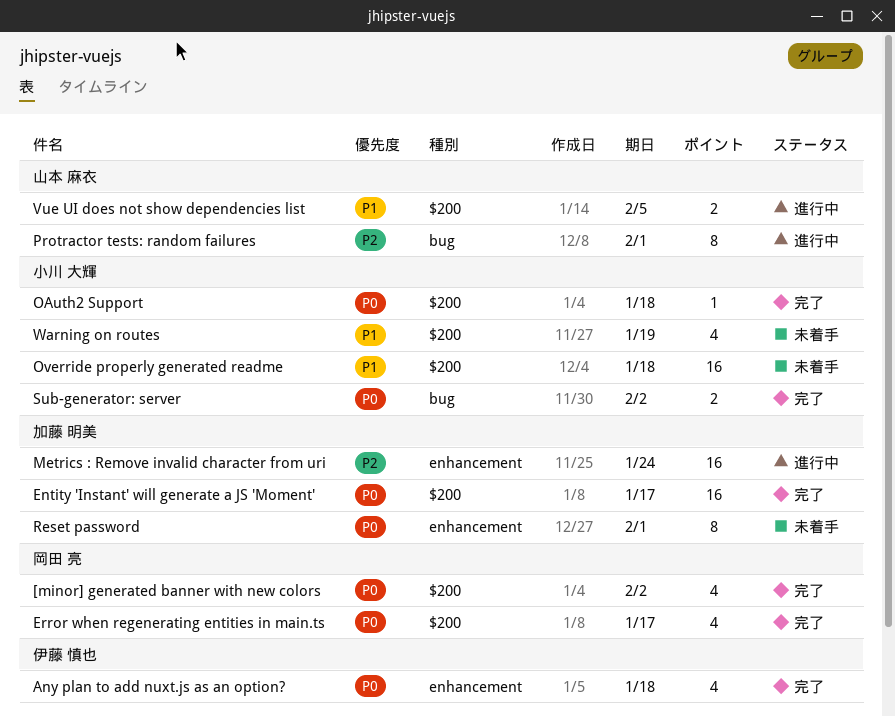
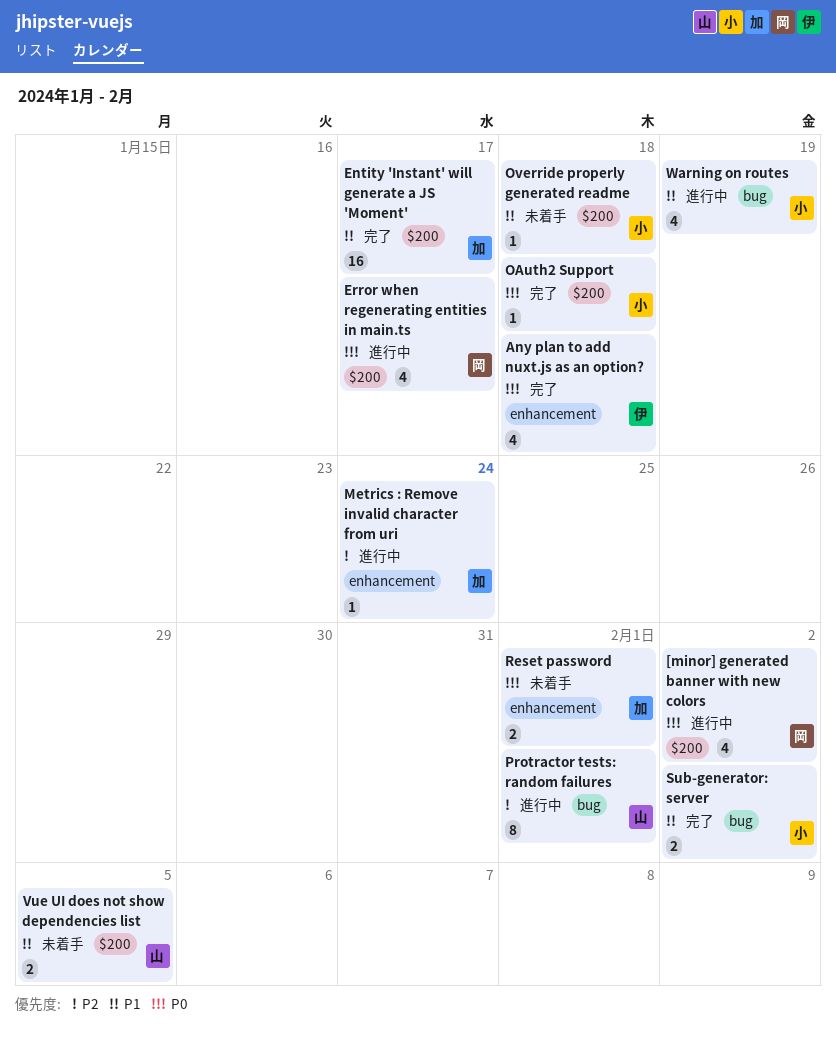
[minor] generated banner with new colors, status: 完了 -> 進行中
Entity 'Instant' will generate a JS 'Moment', priority: P0 -> P1
Error when regenerating entities in main.ts, status: 完了 -> 進行中
Metrics : Remove invalid character from uri, estimate: 16 -> 1
Override properly generated readme, estimate: 16 -> 1
Reset password, estimate: 8 -> 2
Sub-generator: server, priority: P0 -> P1
Vue UI does not show dependencies list, status: 進行中 -> 未着手
Warning on routes, status: 未着手 -> 進行中
Warning on routes, label: $200 -> bug

